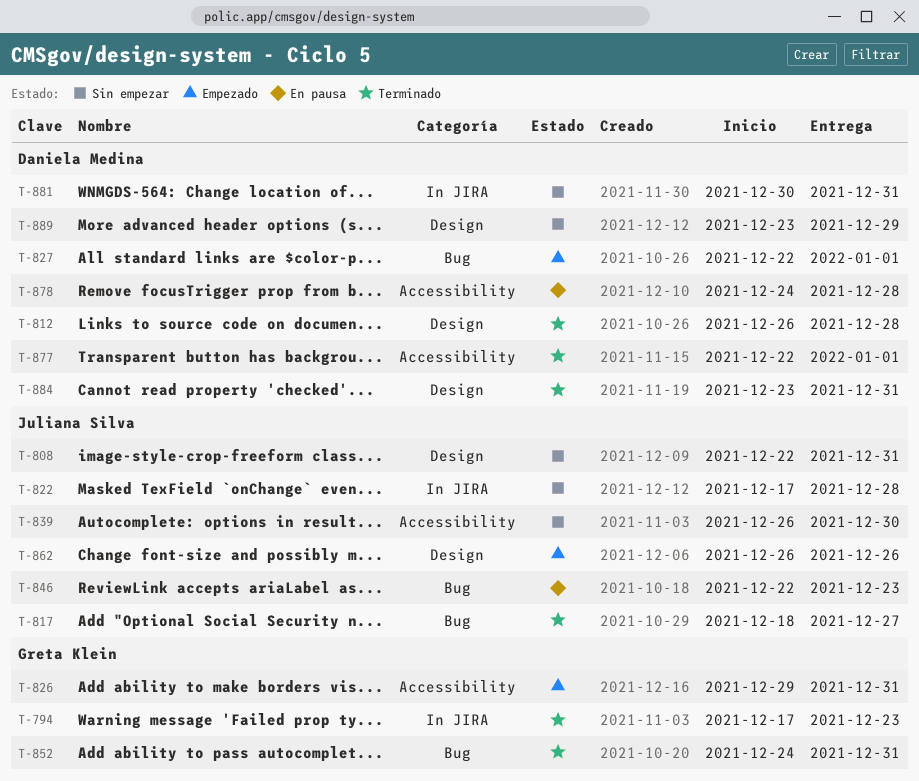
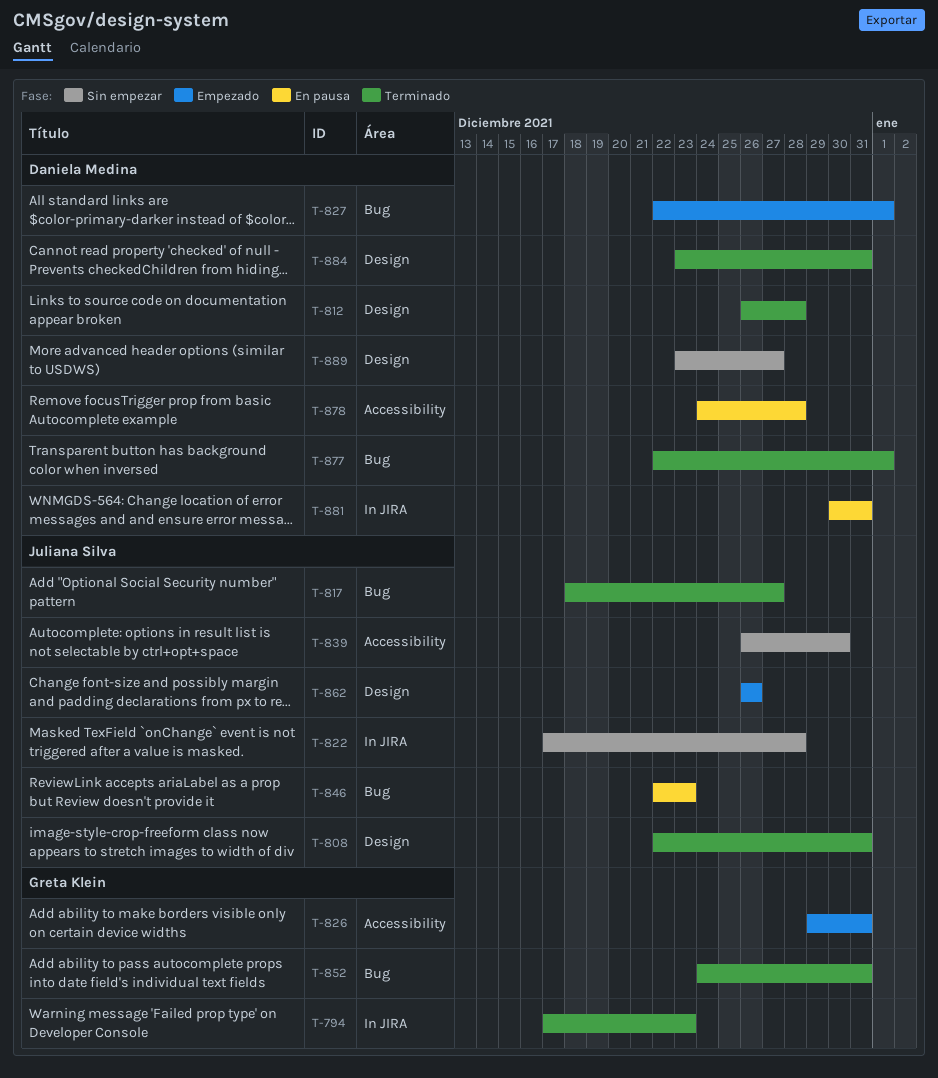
T-808, status: Sin empezar -> Terminado
T-877, label: Accessibility -> Bug
T-881, status: Sin empezar -> En pausa
T-889, due: Dec 29 -> Dec 27

